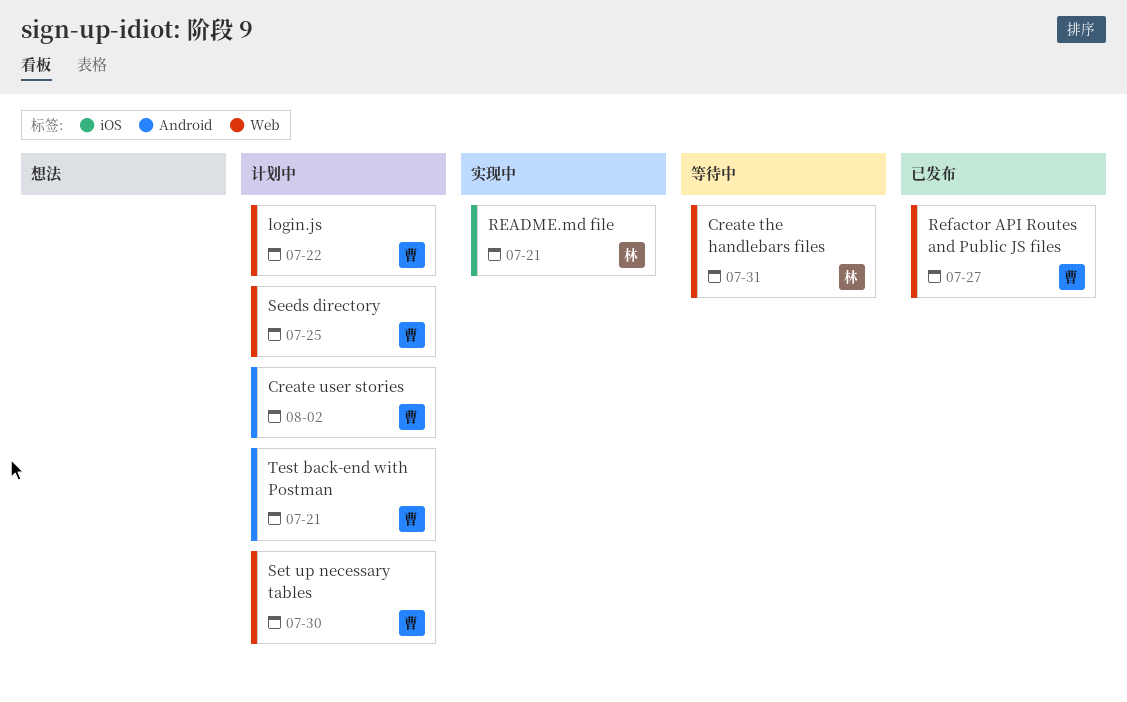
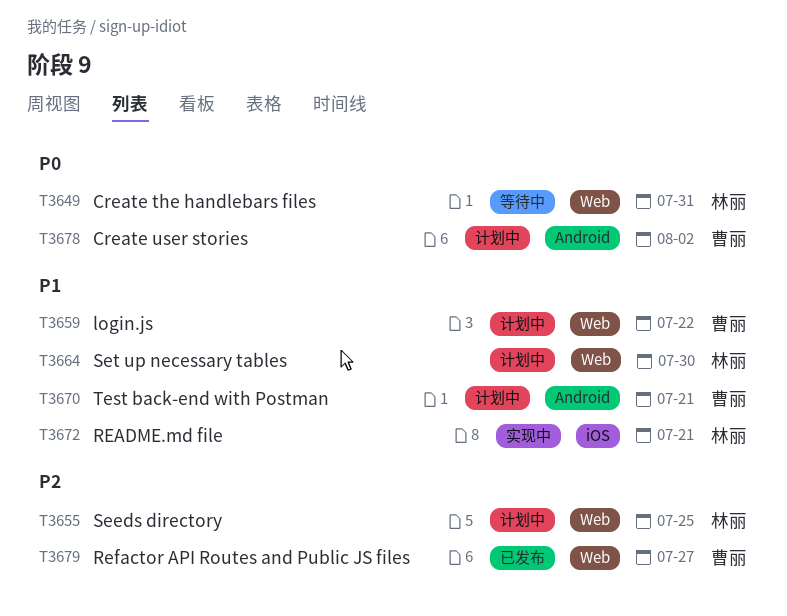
Seeds directory, owner: 曹丽 -> 林丽
Set up necessary tables, owner: 曹丽 -> 林丽

